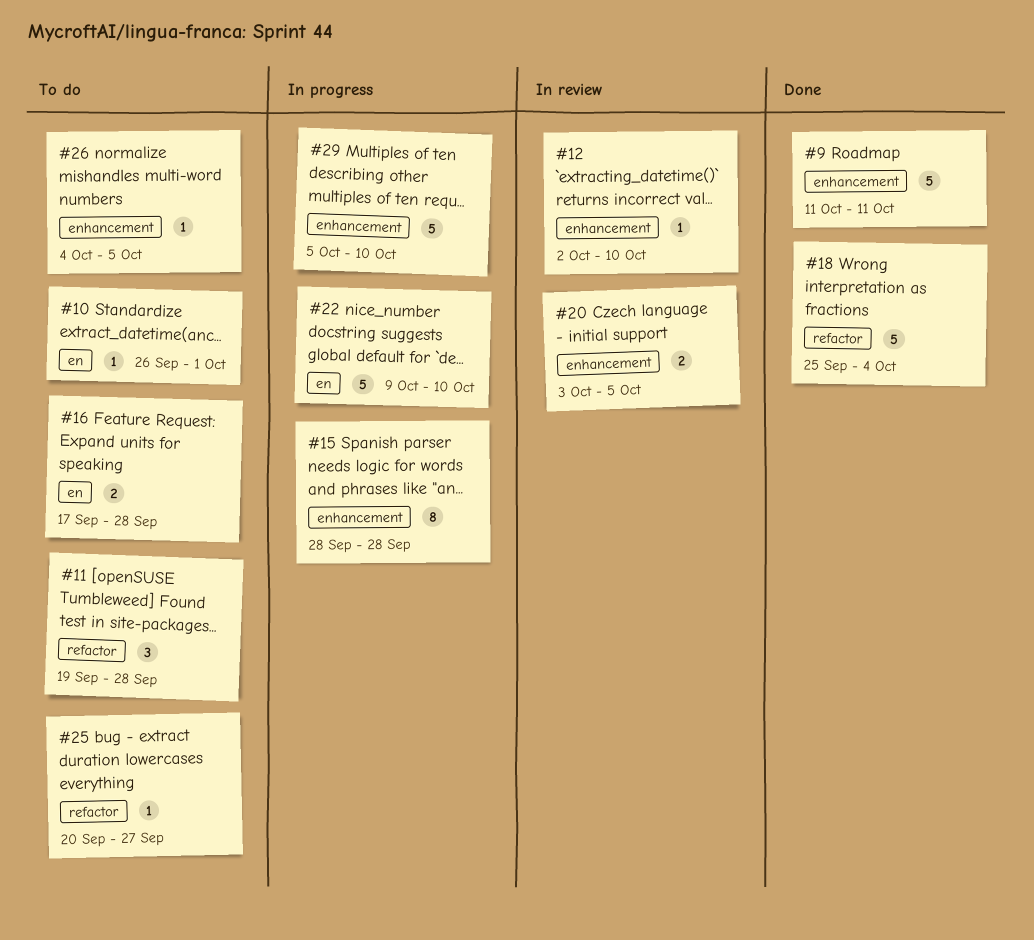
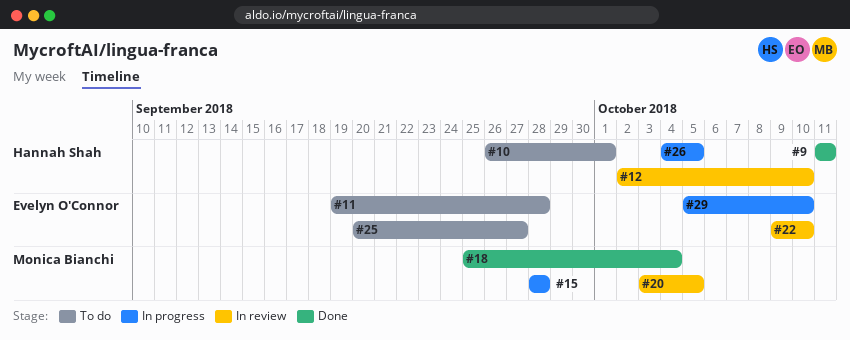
#16: present -> none
#22, status: In progress -> In review
#26, status: To do -> In progress

